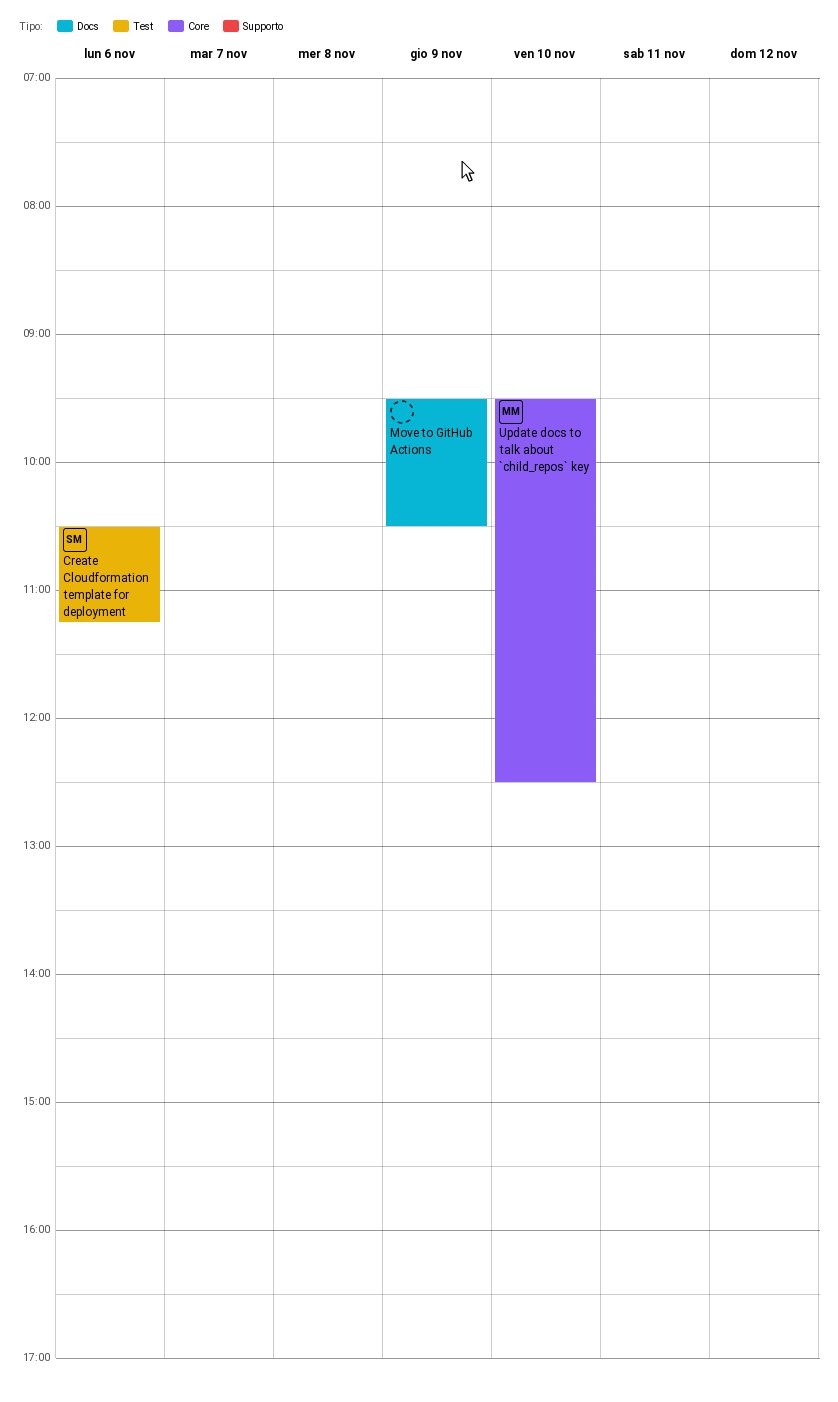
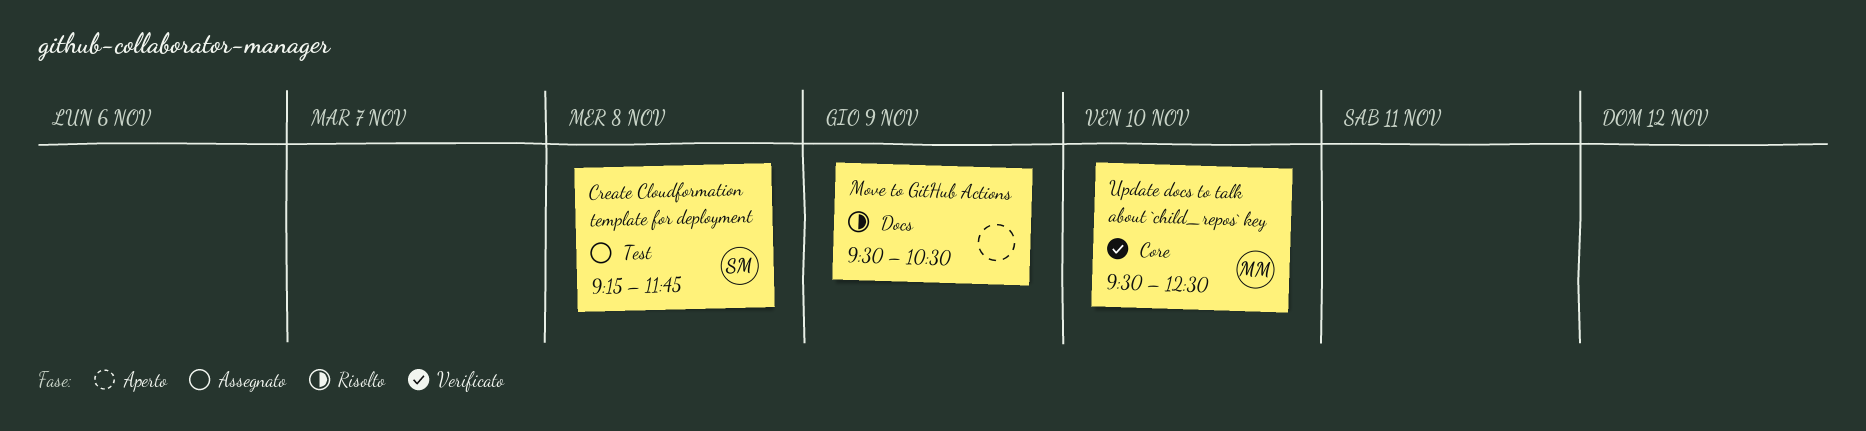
Create Cloudformation template for deployment, day: Nov 6 -> Nov 8
Create Cloudformation template for deployment, begins: 10:30 -> 09:15
Create Cloudformation template for deployment, ends: 11:15 -> 11:45

